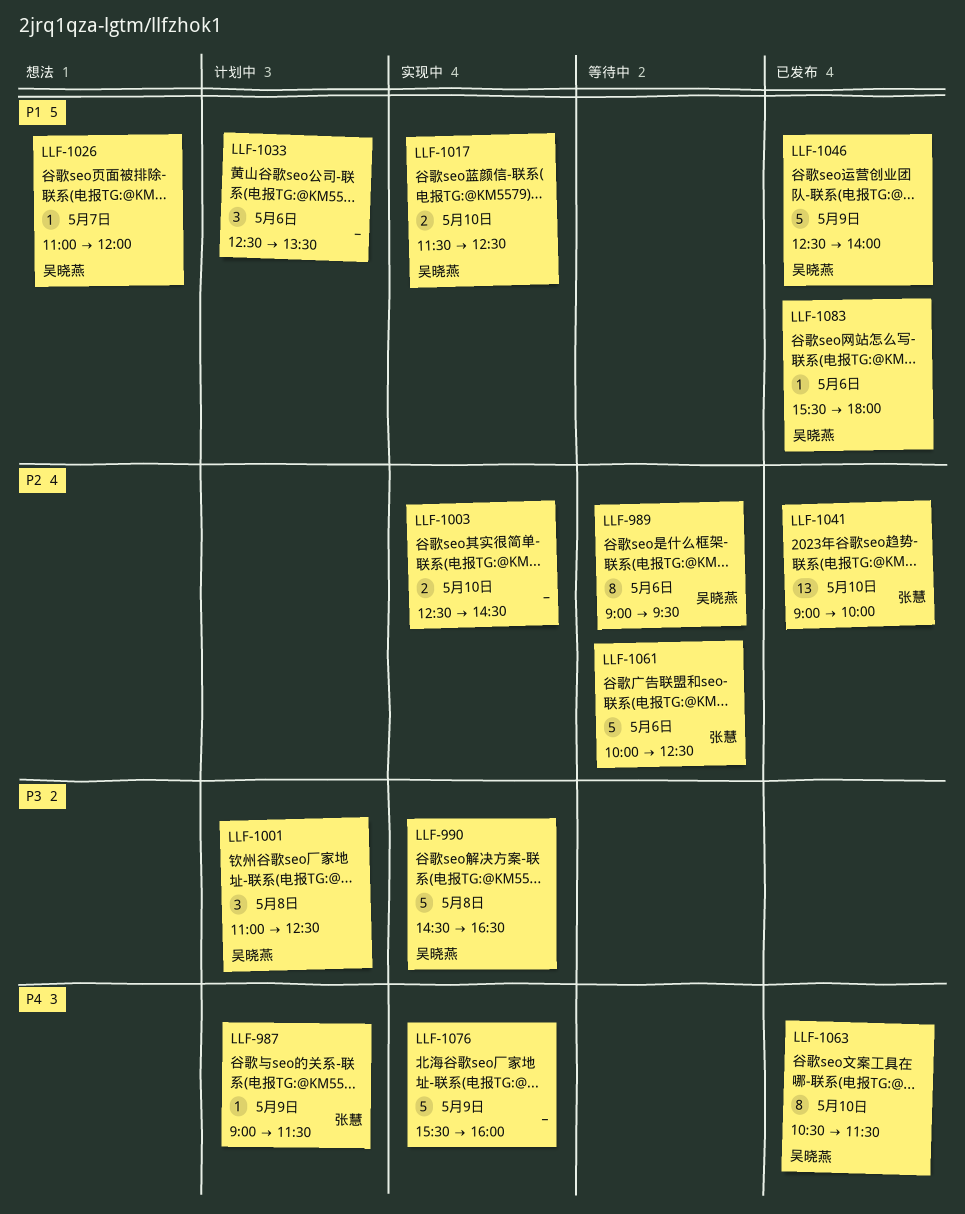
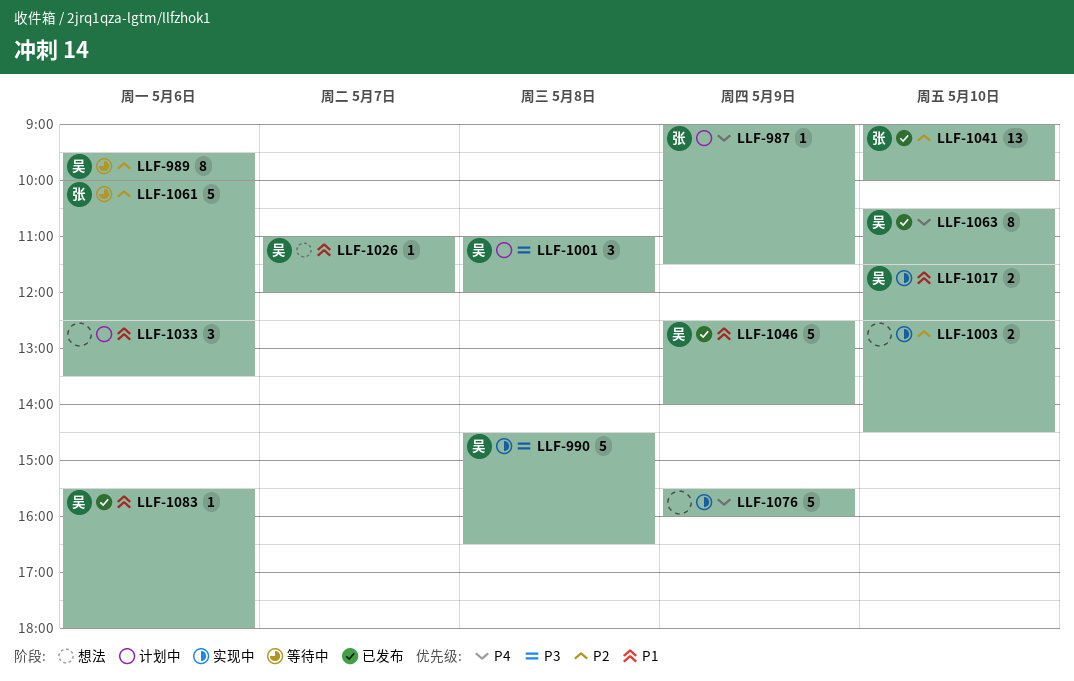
LLF-989, begins: 09:00 -> 09:30
LLF-989, ends: 09:30 -> 10:00
LLF-1001, ends: 12:30 -> 12:00

